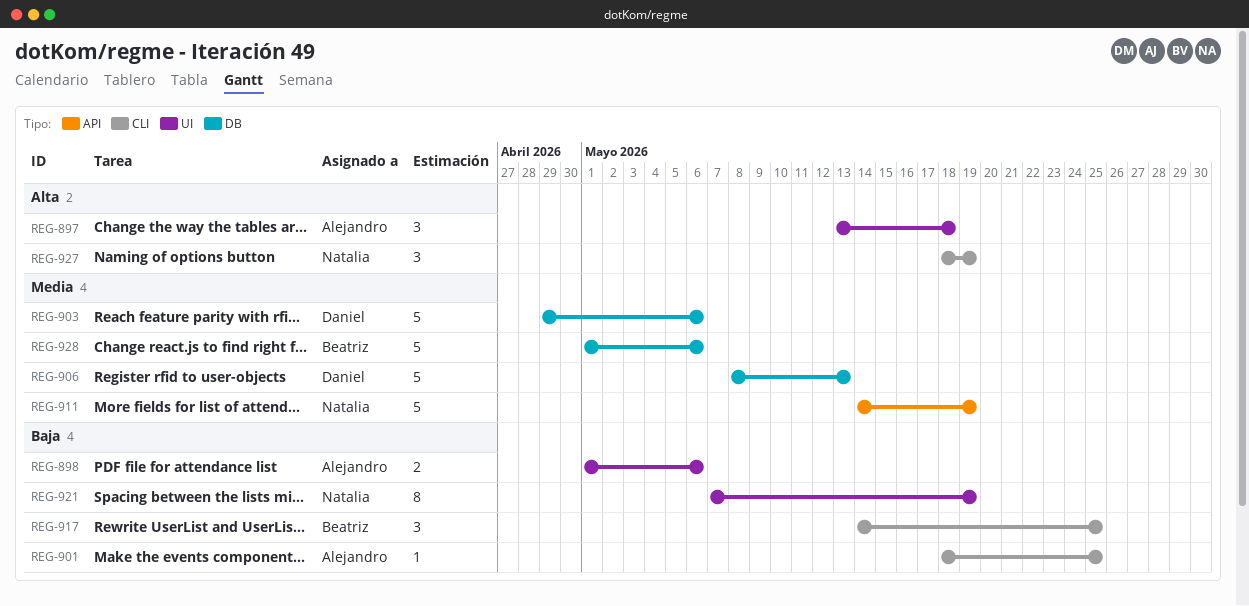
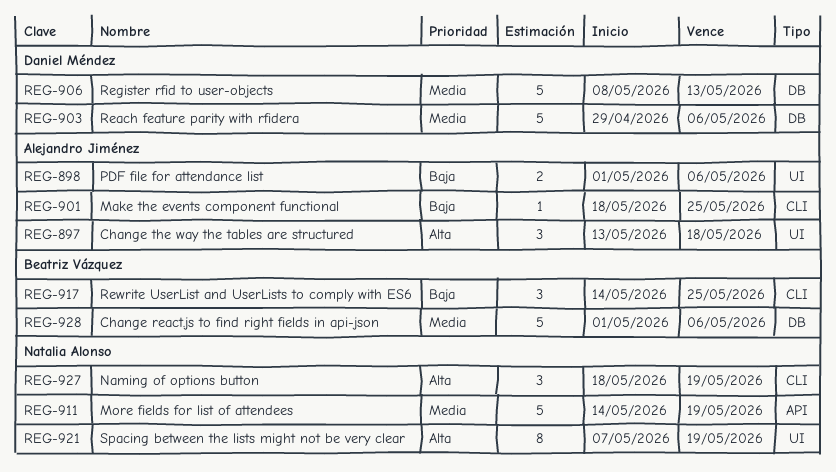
REG-921, priority: Baja -> Alta

